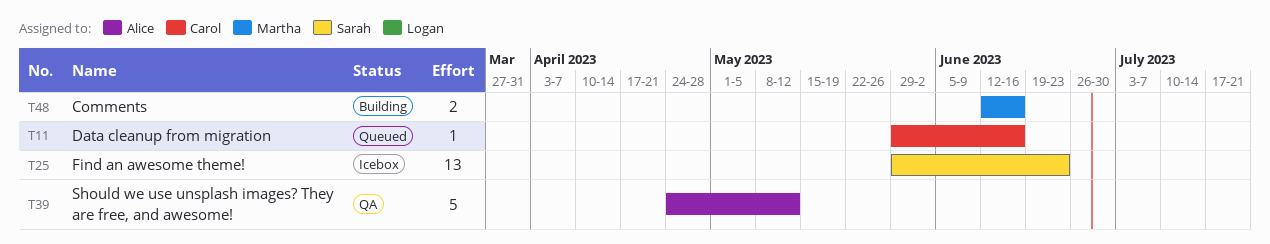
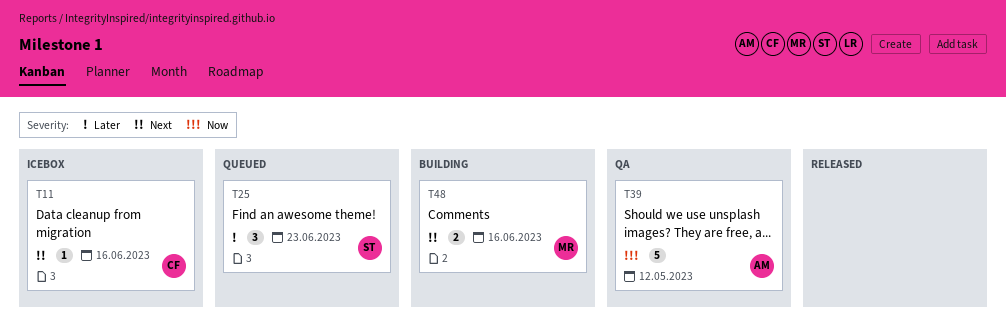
T11, status: Queued -> Icebox
T25, status: Icebox -> Queued
T25, estimate: 13 -> 3

